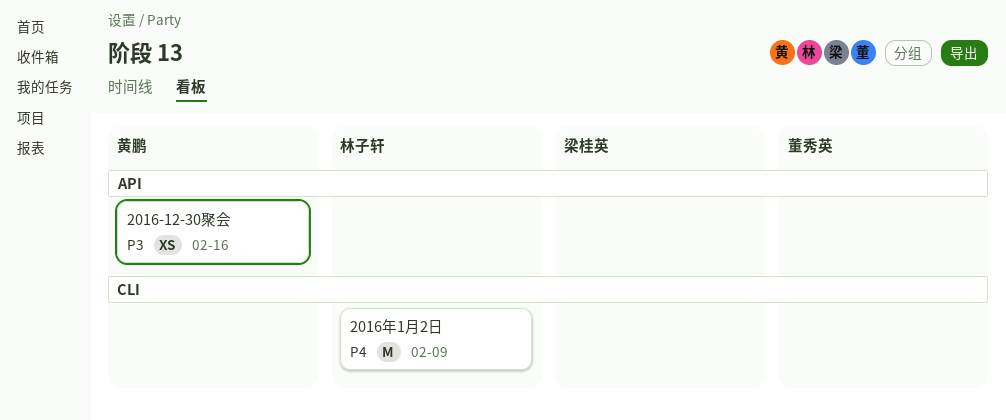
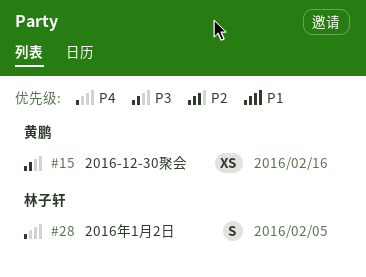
2016年1月2日, estimate: M -> S
2016年1月2日, due: Feb 9 -> Feb 5

